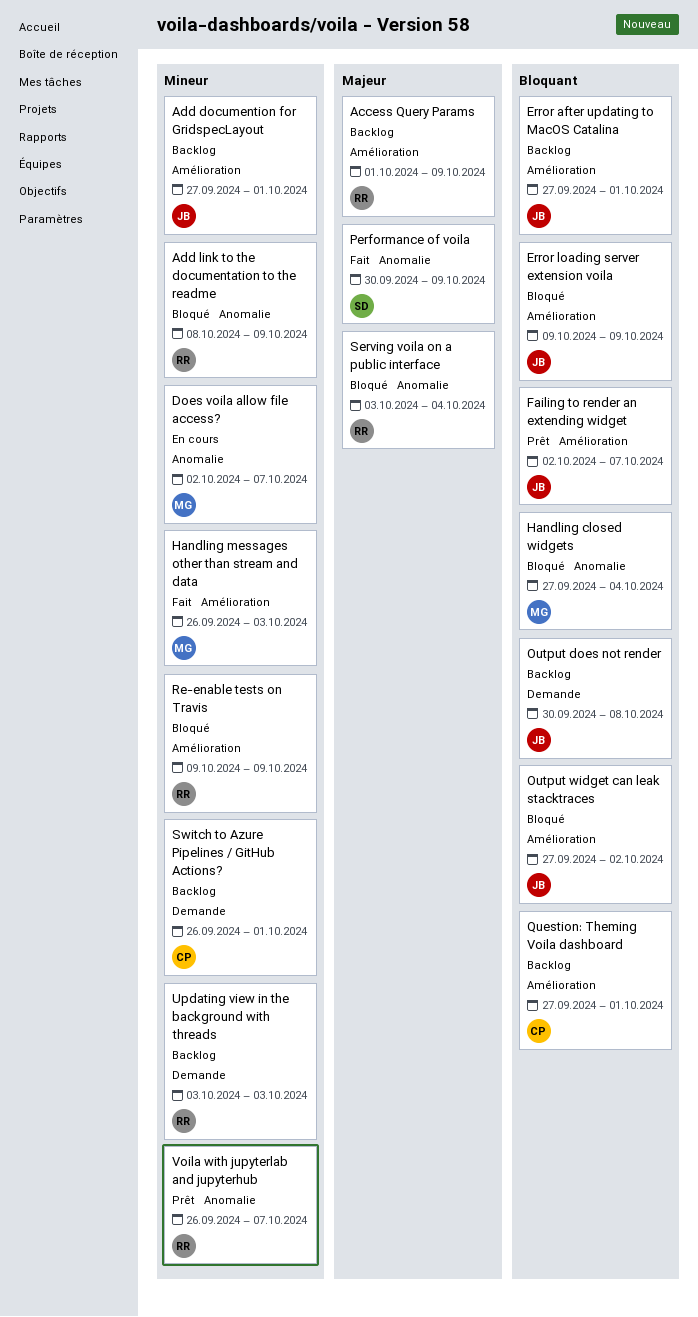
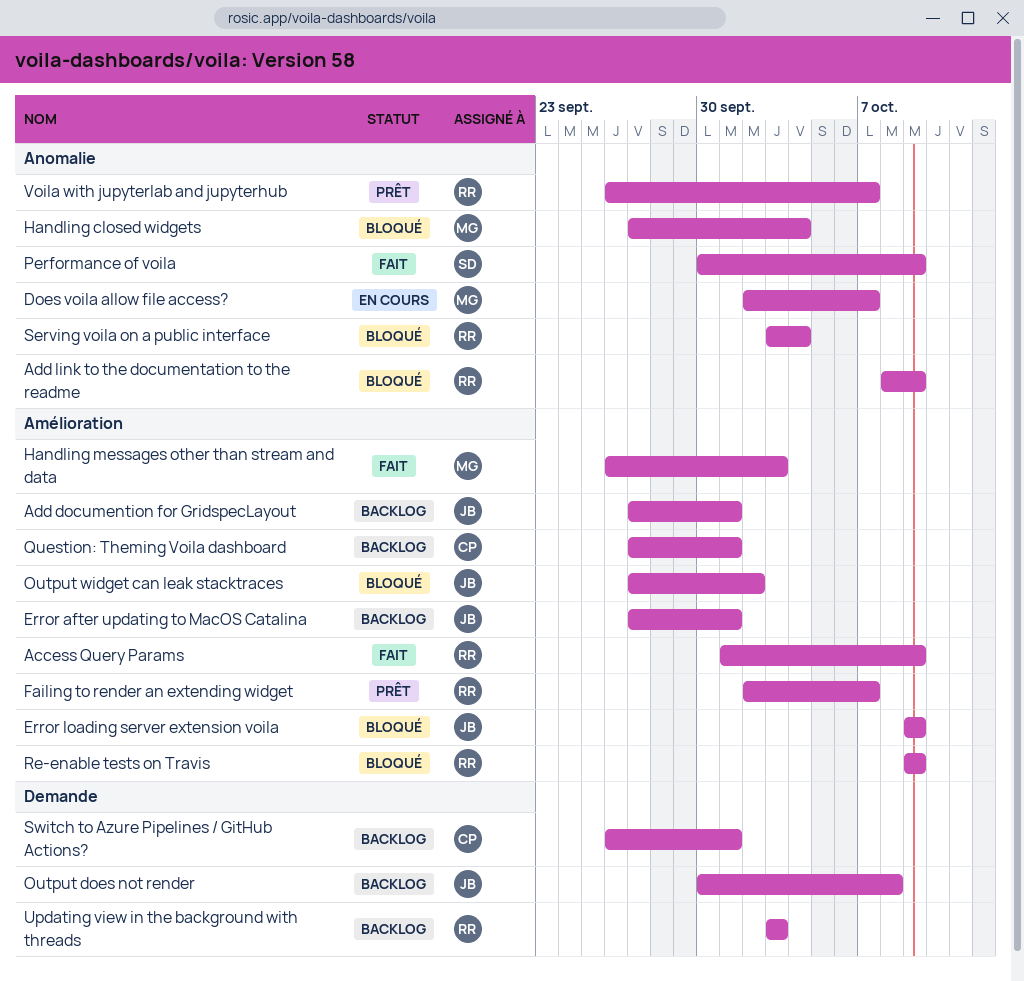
Access Query Params, status: Backlog -> Fait
Failing to render an extending widget, owner: JB -> RR

